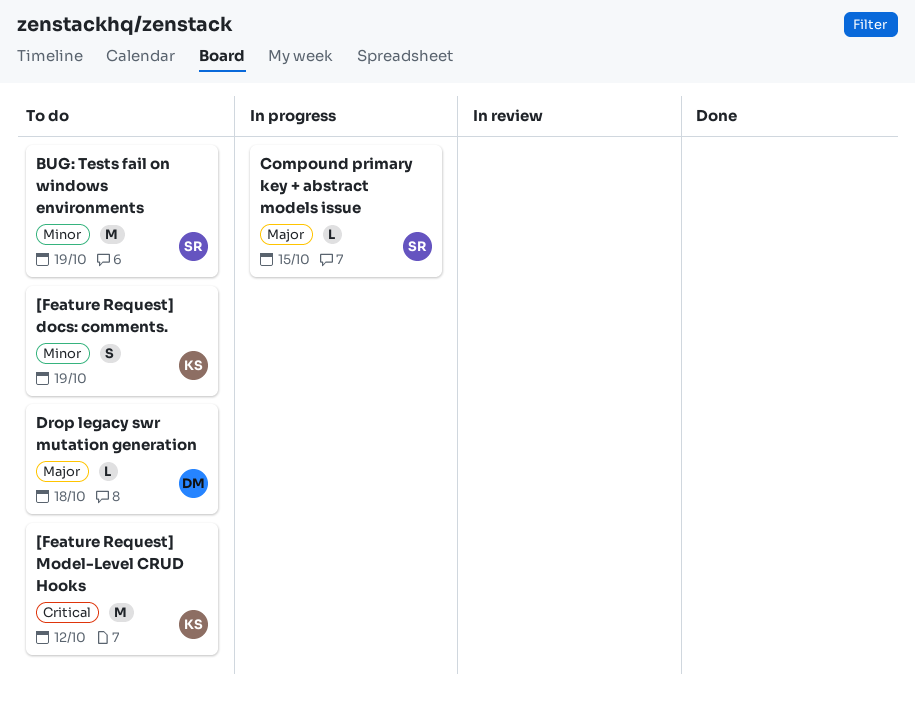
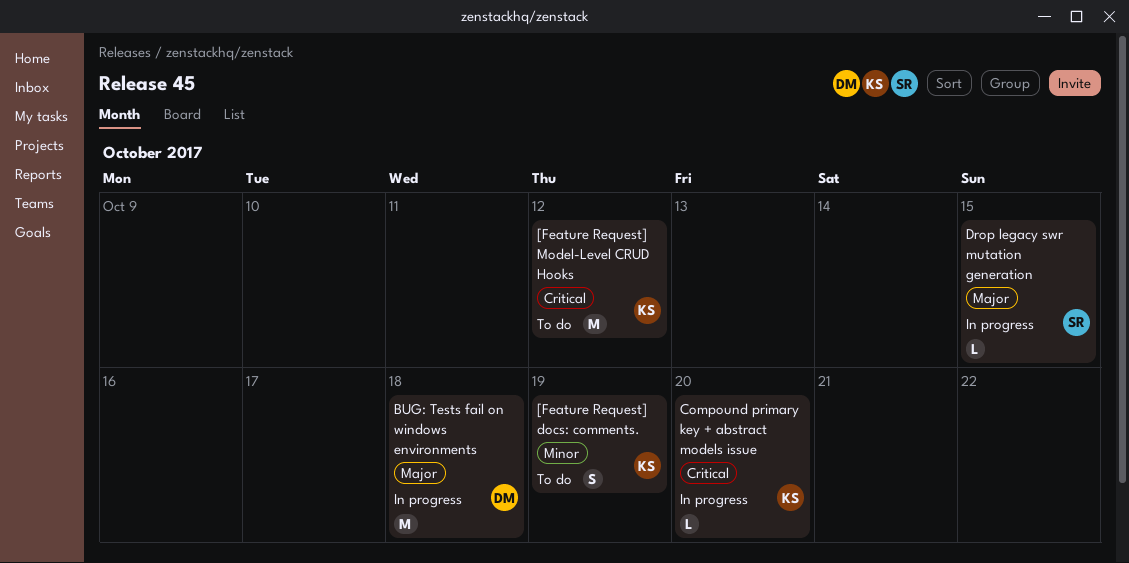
BUG: Tests fail on windows environments, status: To do -> In progress
BUG: Tests fail on windows environments, owner: SR -> DM
BUG: Tests fail on windows environments, priority: Minor -> Major
BUG: Tests fail on windows environments, due: Oct 19 -> Oct 18
Compound primary key + abstract models issue, owner: SR -> KS
Compound primary key + abstract models issue, priority: Major -> Critical
Compound primary key + abstract models issue, due: Oct 15 -> Oct 20
Drop legacy swr mutation generation, status: To do -> In progress
Drop legacy swr mutation generation, owner: DM -> SR
Drop legacy swr mutation generation, due: Oct 18 -> Oct 15

